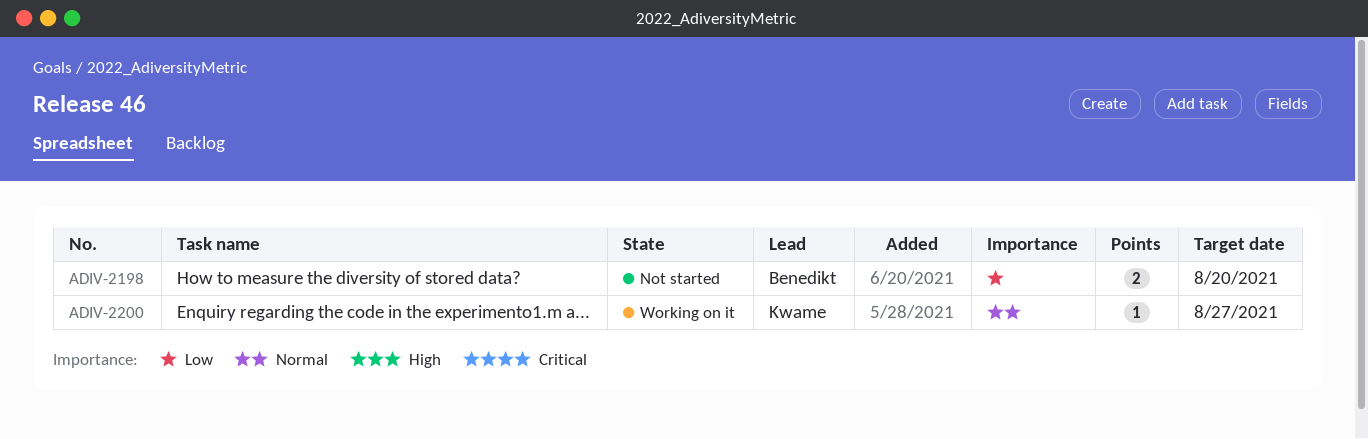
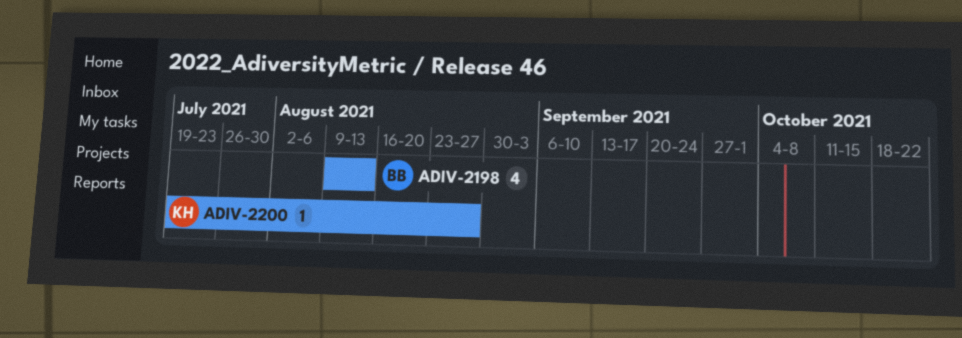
ADIV-2198, estimate: 2 -> 4
ADIV-2198, due: Aug 20 -> Aug 13

